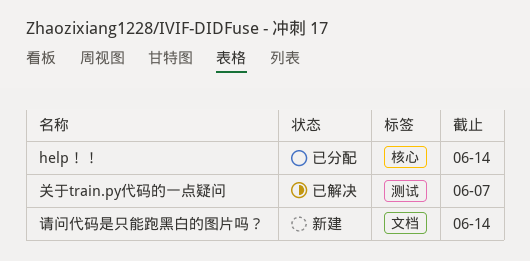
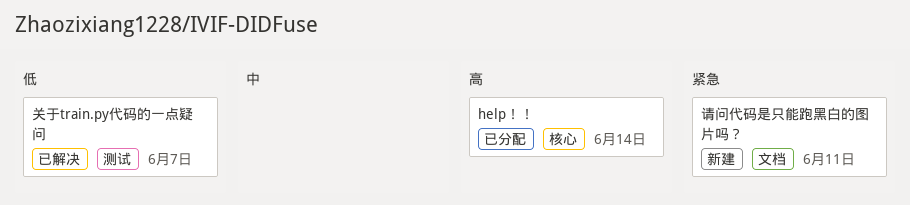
请问代码是只能跑黑白的图片吗？, due: Jun 14 -> Jun 11

